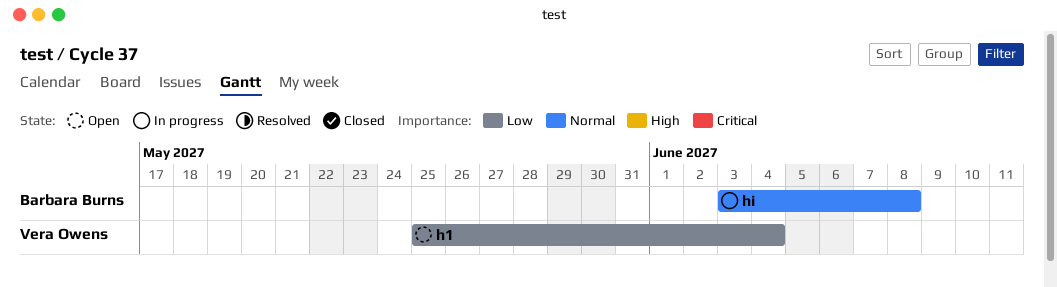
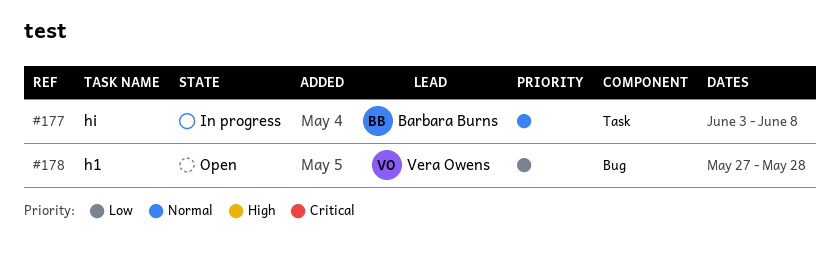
h1, start: May 25 -> May 27
h1, due: Jun 4 -> May 28

